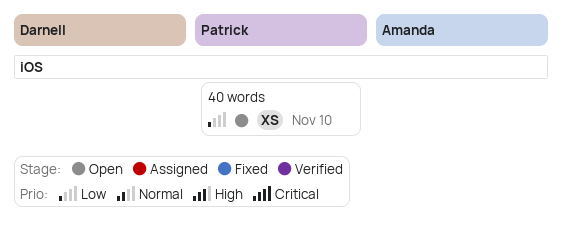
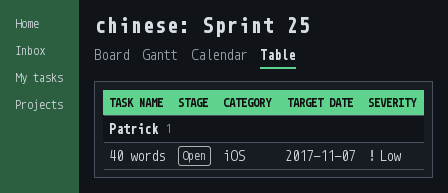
40 words, due: Nov 10 -> Nov 7

